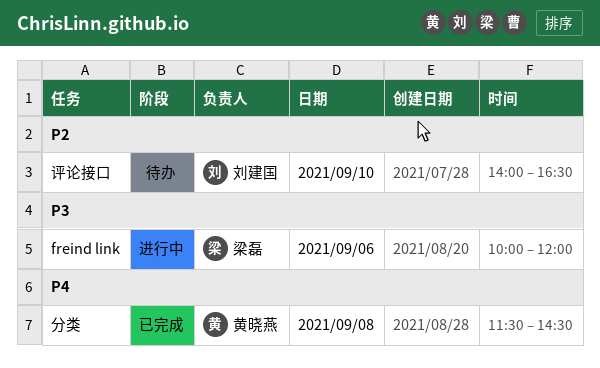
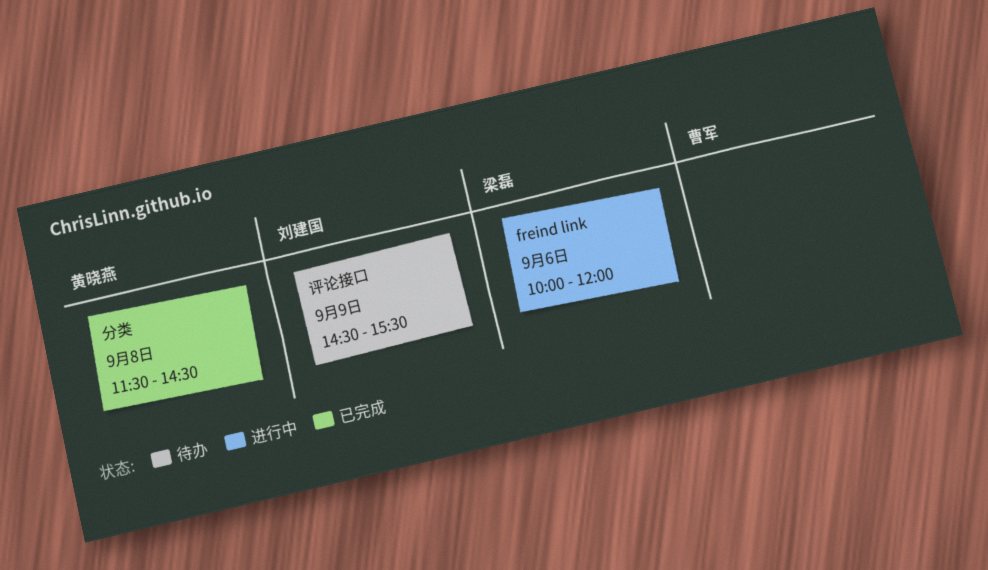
评论接口, day: Sep 10 -> Sep 9
评论接口, begins: 14:00 -> 14:30
评论接口, ends: 16:30 -> 15:30

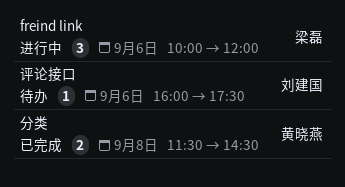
评论接口, day: Sep 9 -> Sep 6
评论接口, begins: 14:30 -> 16:00
评论接口, ends: 15:30 -> 17:30

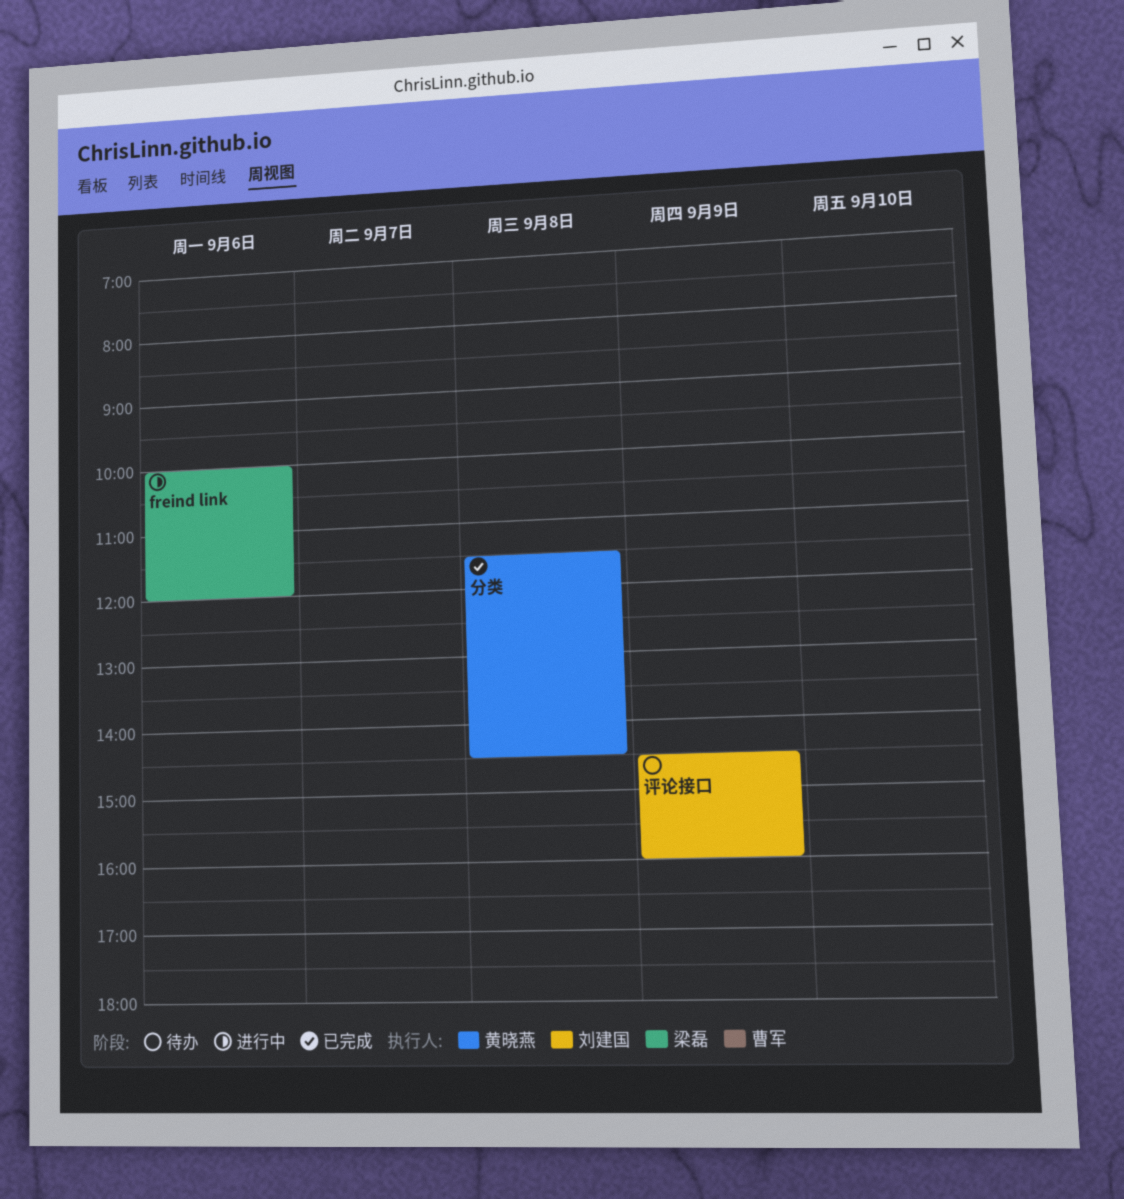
评论接口, day: Sep 6 -> Sep 9
评论接口, begins: 16:00 -> 14:30
评论接口, ends: 17:30 -> 16:00

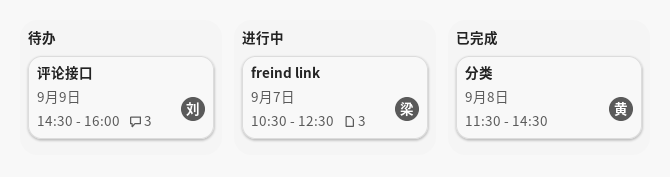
freind link, day: Sep 6 -> Sep 7
freind link, begins: 10:00 -> 10:30
freind link, ends: 12:00 -> 12:30

